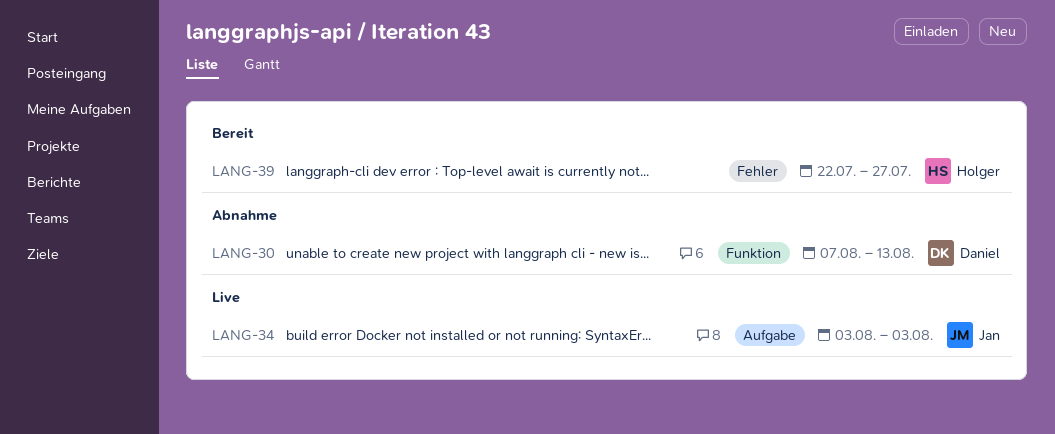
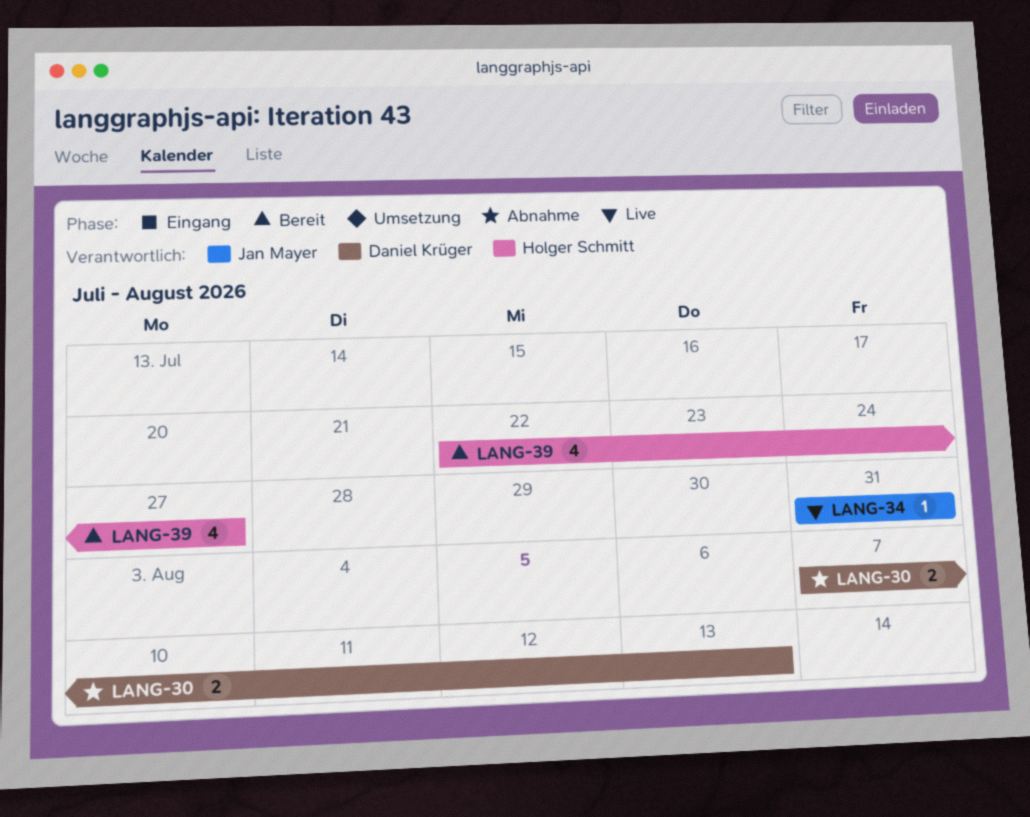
LANG-34, start: Aug 3 -> Jul 31
LANG-34, due: Aug 3 -> Jul 31

